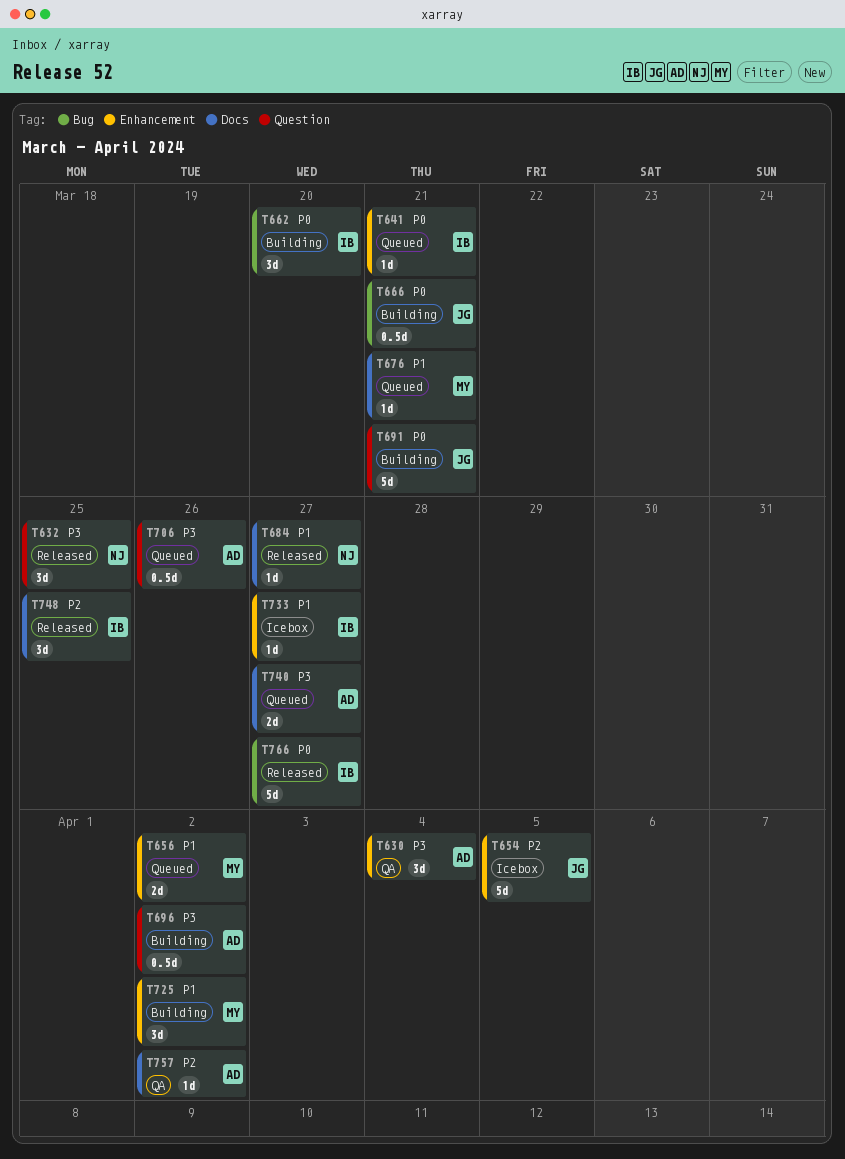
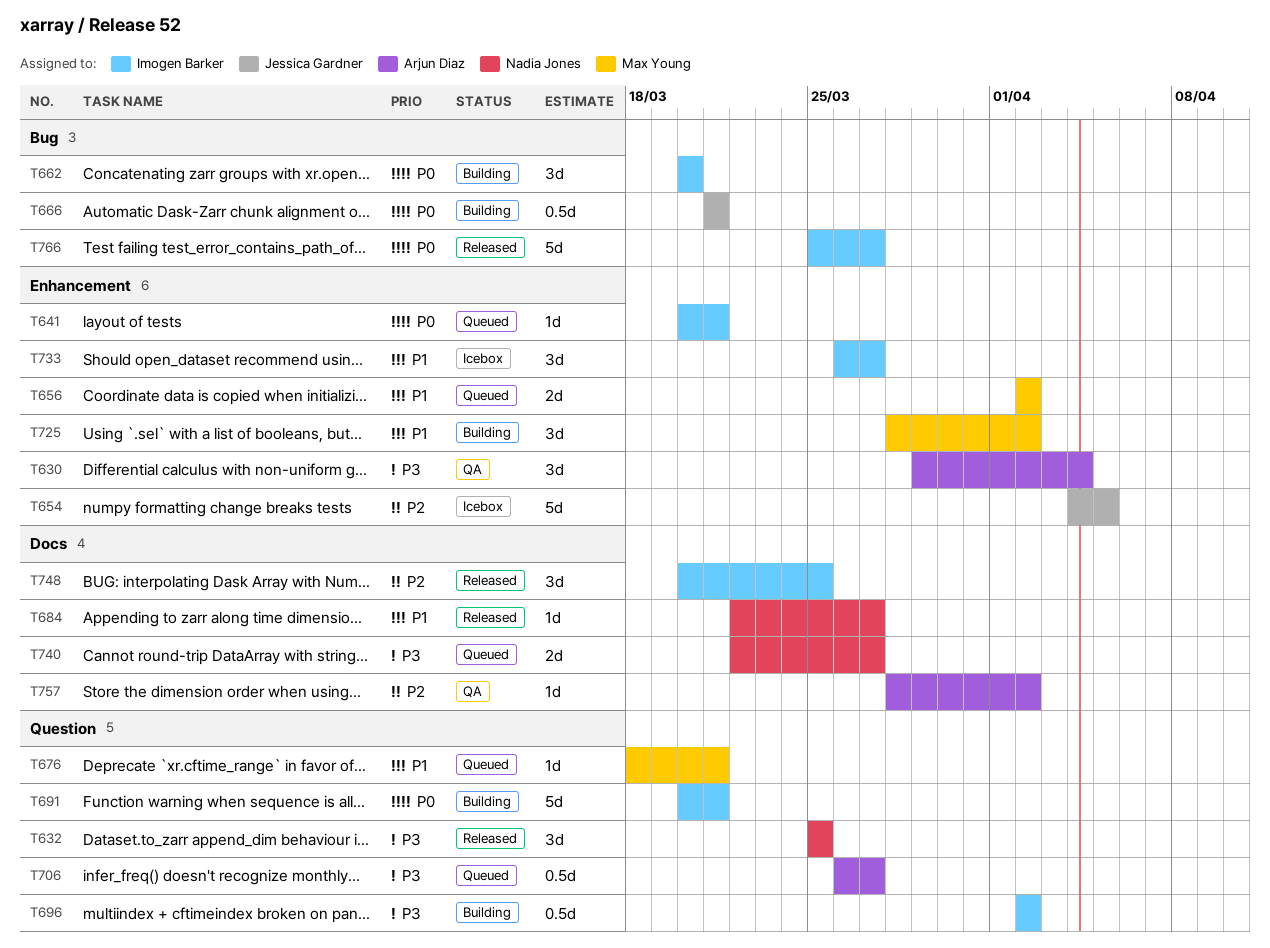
T676, label: Docs -> Question
T691, owner: Jessica Gardner -> Imogen Barker
T696, owner: Arjun Diaz -> Imogen Barker
T706, due: Mar 26 -> Mar 27
T733, estimate: 1d -> 3d
T740, owner: Arjun Diaz -> Nadia Jones

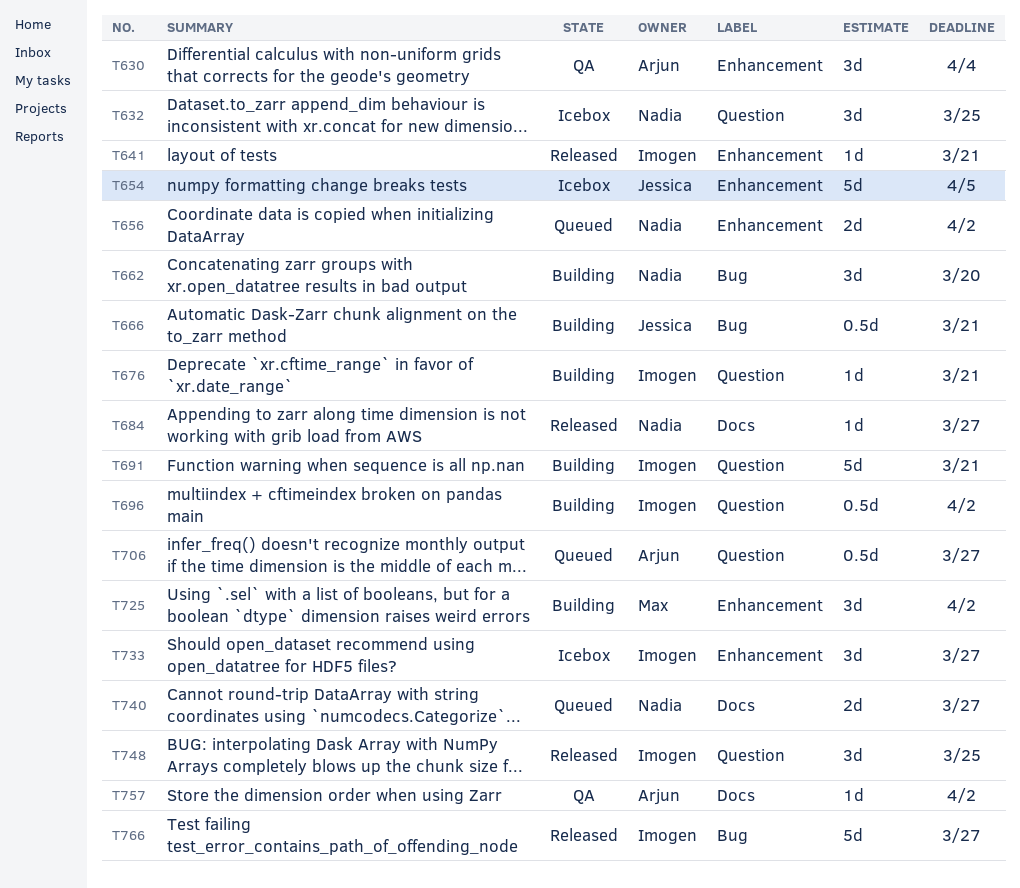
T632, status: Released -> Icebox
T641, status: Queued -> Released
T656, owner: Max Young -> Nadia Jones
T662, owner: Imogen Barker -> Nadia Jones
T676, status: Queued -> Building
T676, owner: Max Young -> Imogen Barker
T748, label: Docs -> Question

